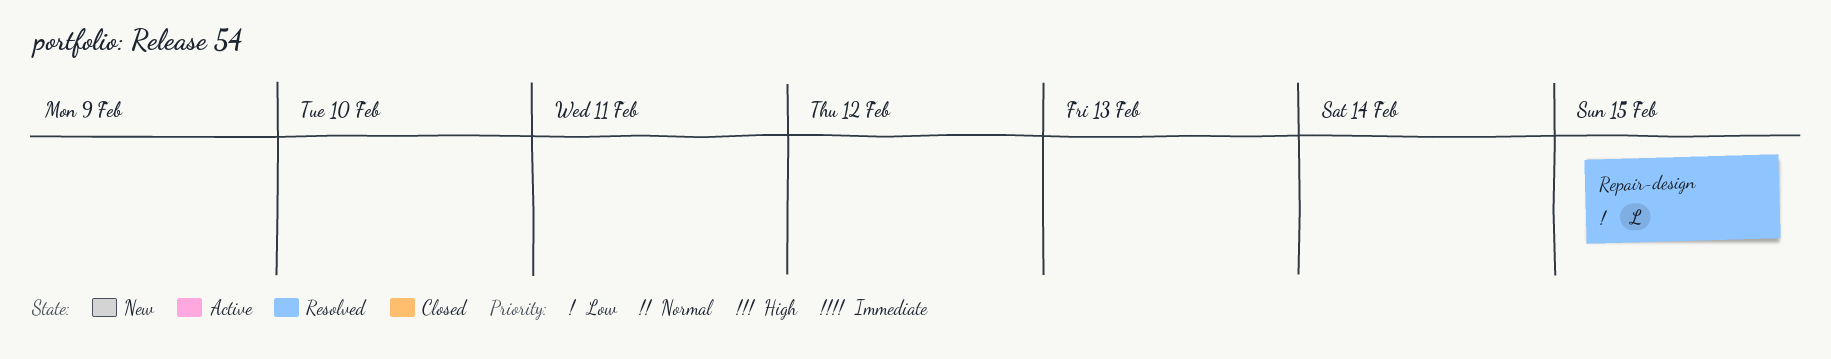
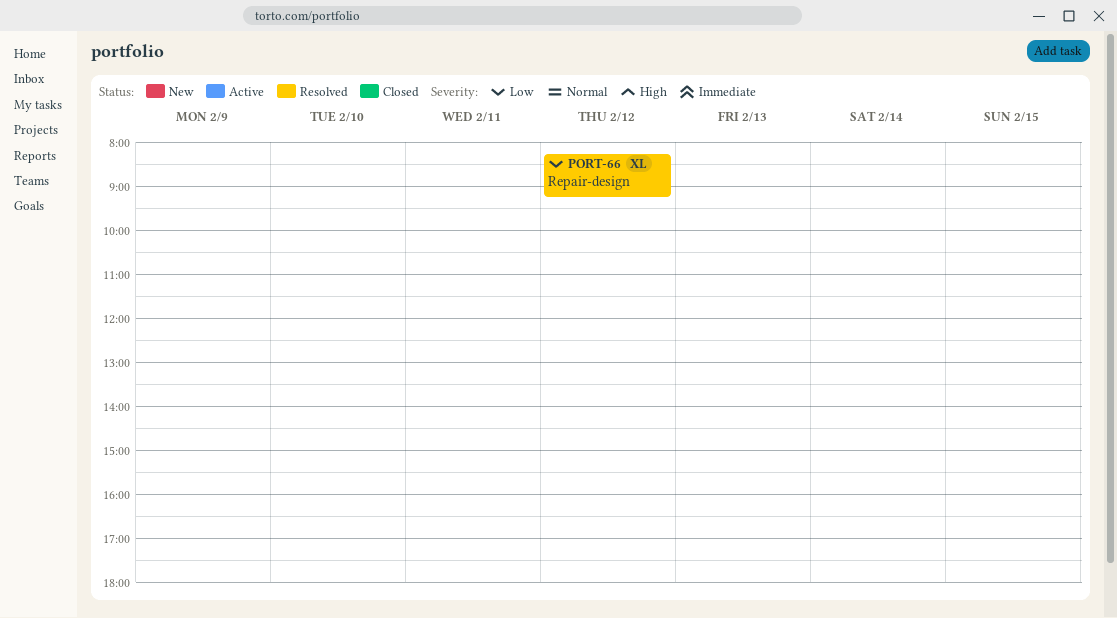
Repair-design, estimate: L -> XL
Repair-design, day: Feb 15 -> Feb 12

